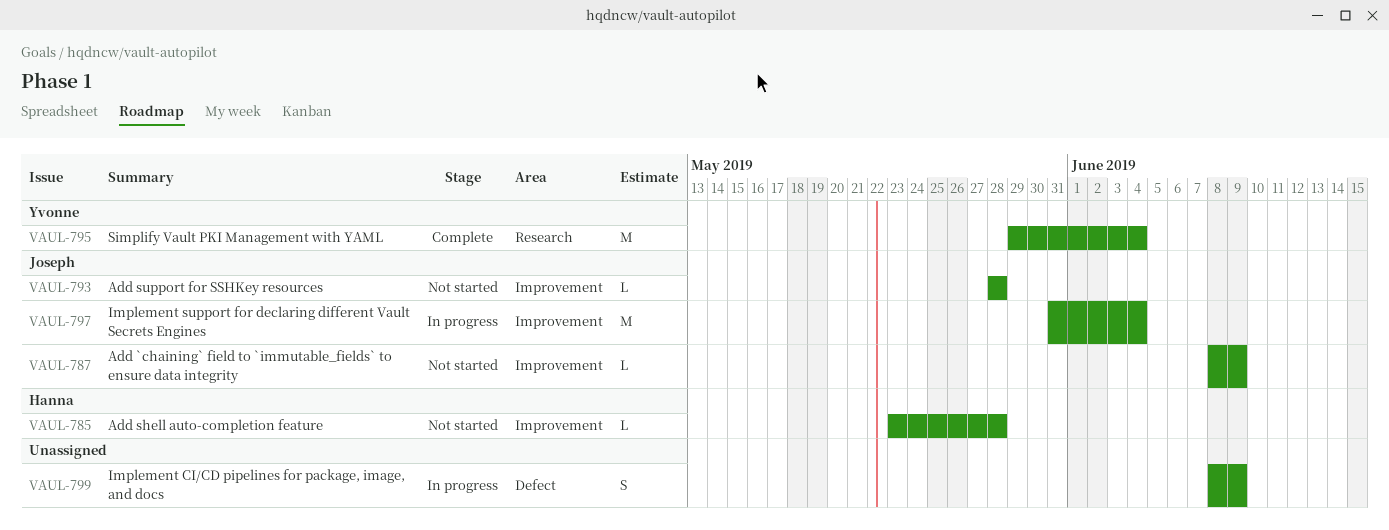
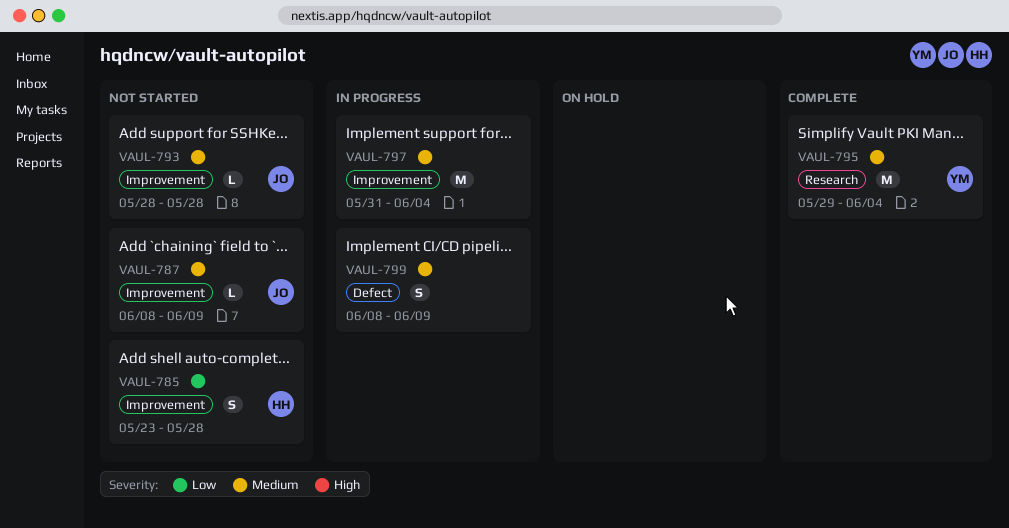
VAUL-785, estimate: L -> S
VAUL-797, owner: Joseph -> none

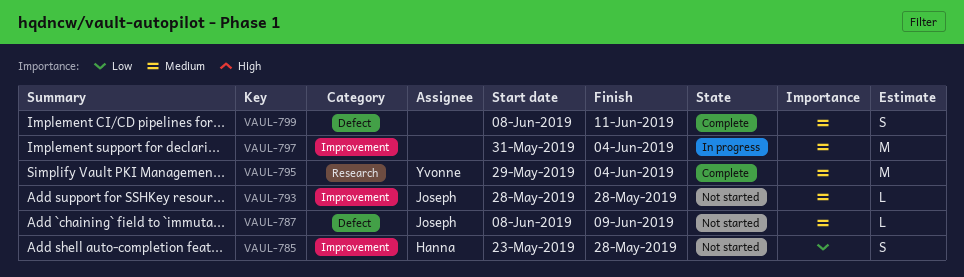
VAUL-787, label: Improvement -> Defect
VAUL-799, status: In progress -> Complete
VAUL-799, due: Jun 9 -> Jun 11

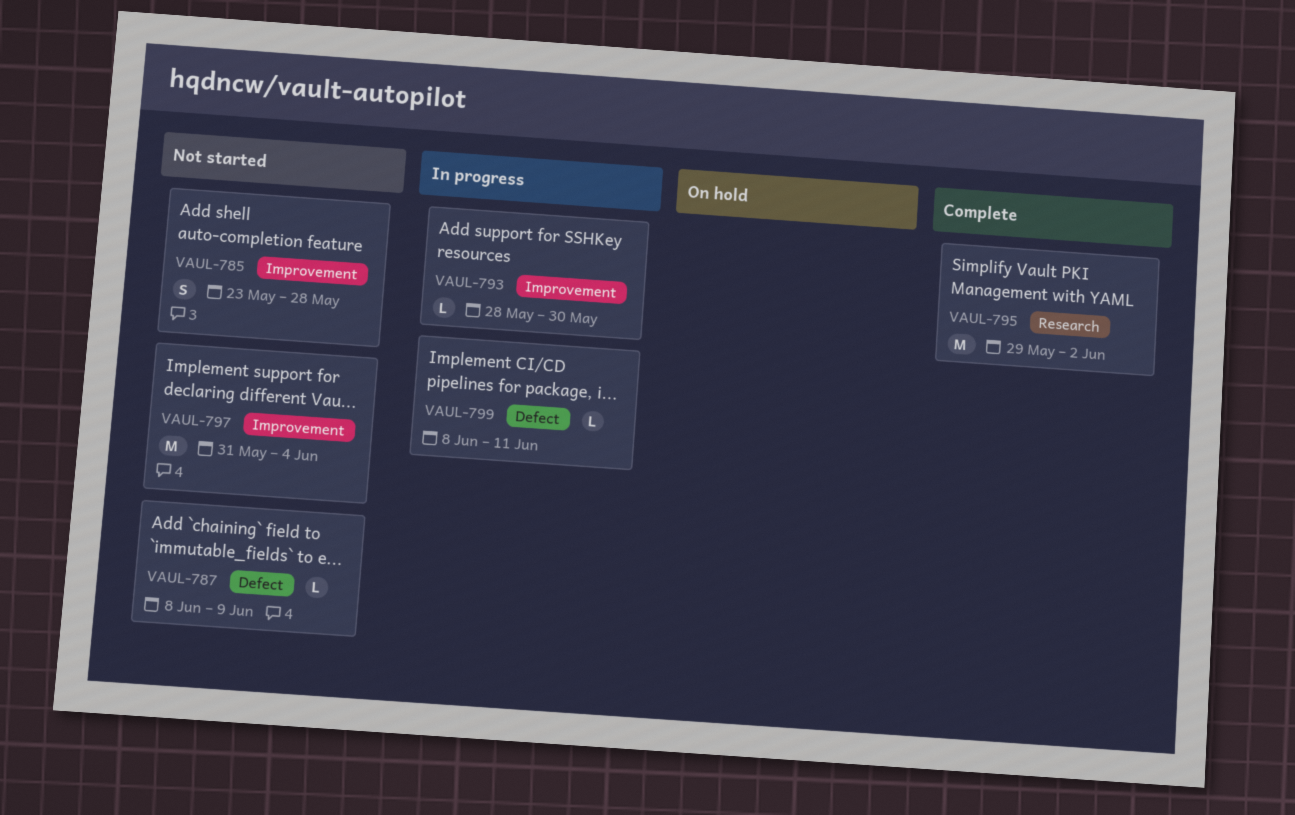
VAUL-793, status: Not started -> In progress
VAUL-793, due: May 28 -> May 30
VAUL-795, due: Jun 4 -> Jun 2
VAUL-797, status: In progress -> Not started
VAUL-799, status: Complete -> In progress
VAUL-799, estimate: S -> L

